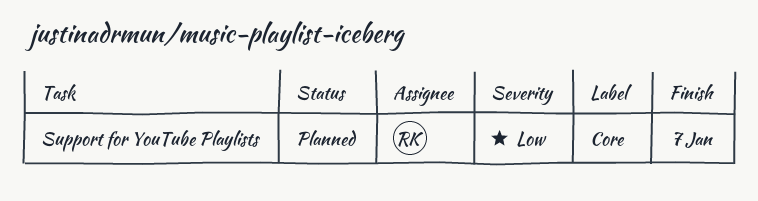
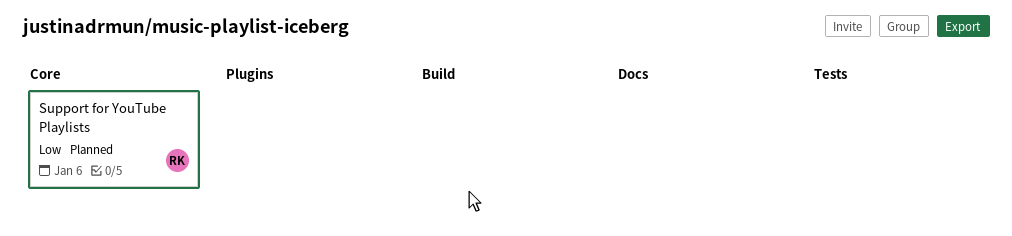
Support for YouTube Playlists, due: Jan 7 -> Jan 6

